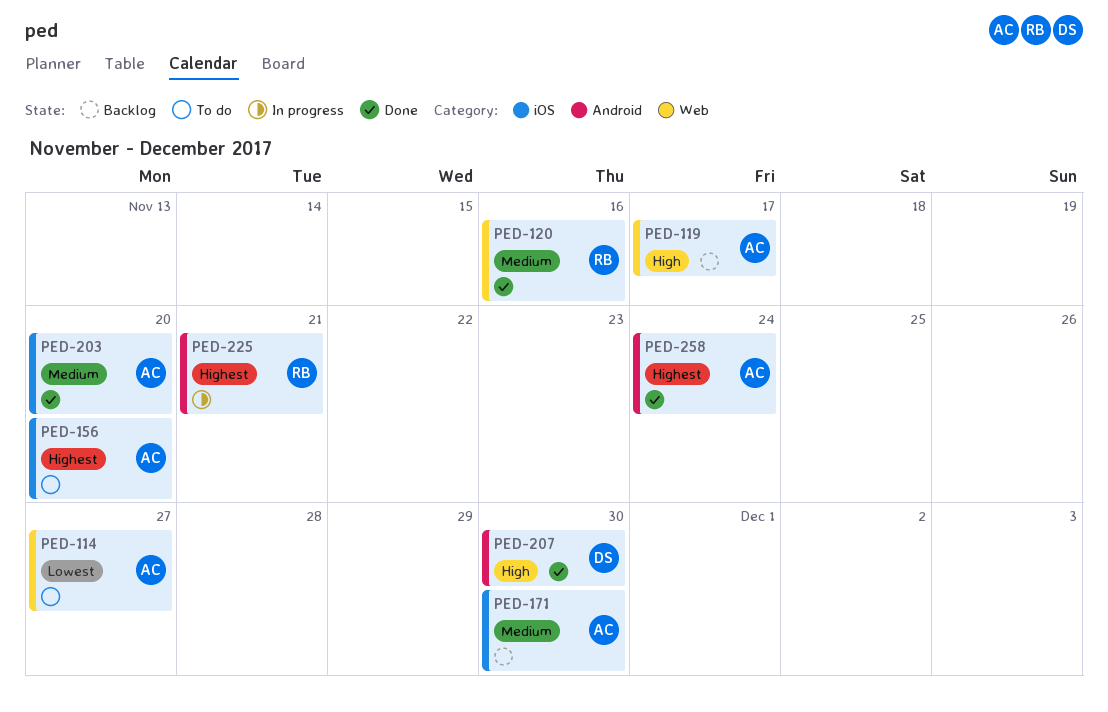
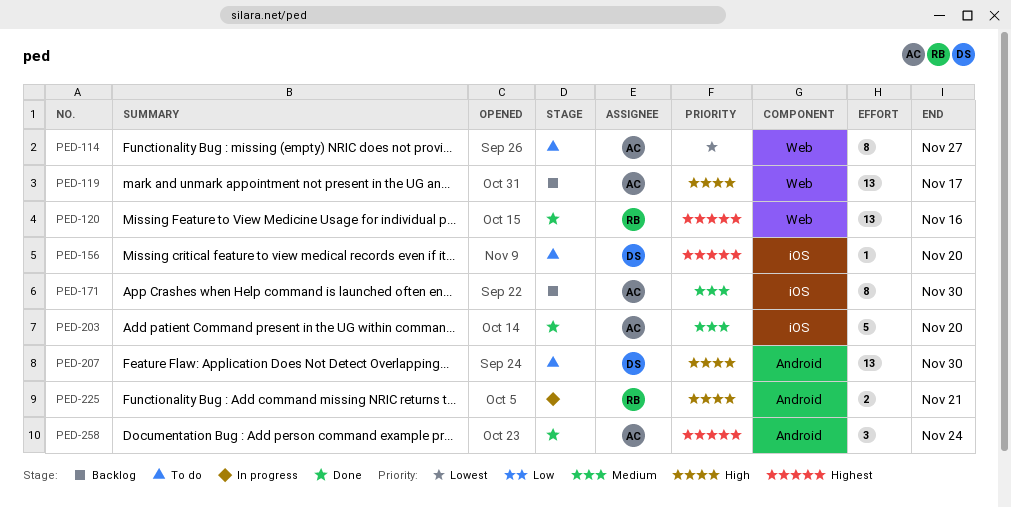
PED-120, priority: Medium -> Highest
PED-156, owner: AC -> DS
PED-207, status: Done -> To do
PED-225, priority: Highest -> High

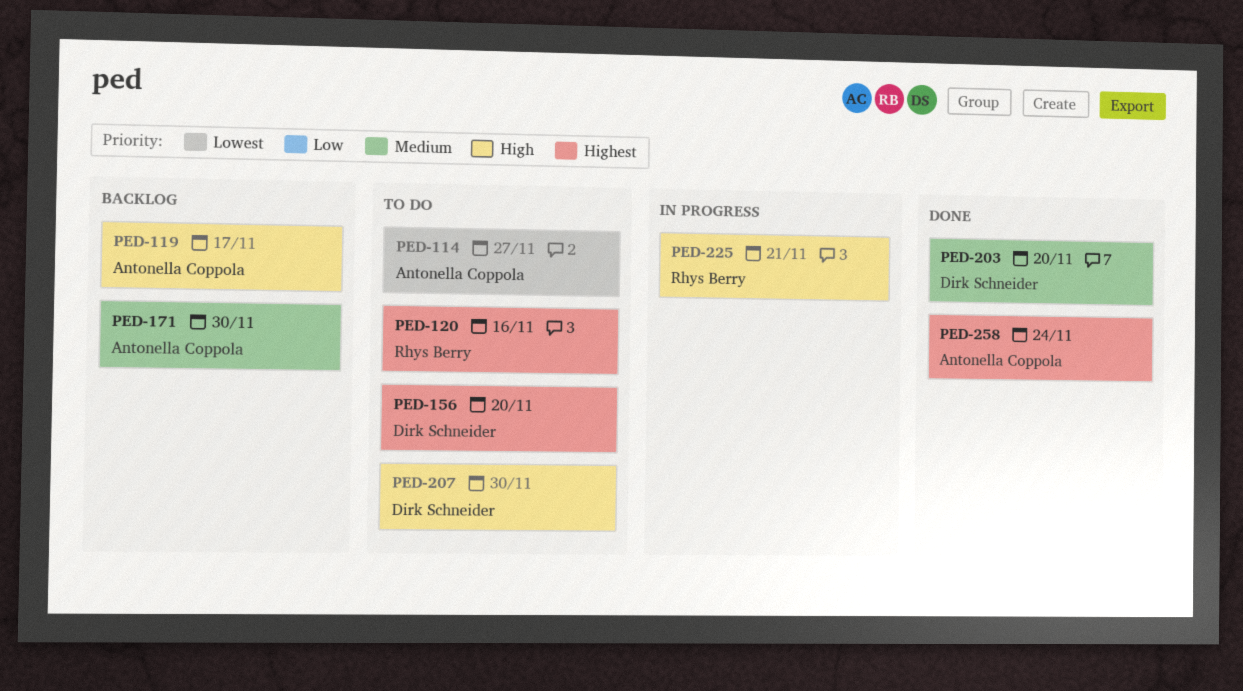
PED-120, status: Done -> To do
PED-203, owner: Antonella Coppola -> Dirk Schneider

